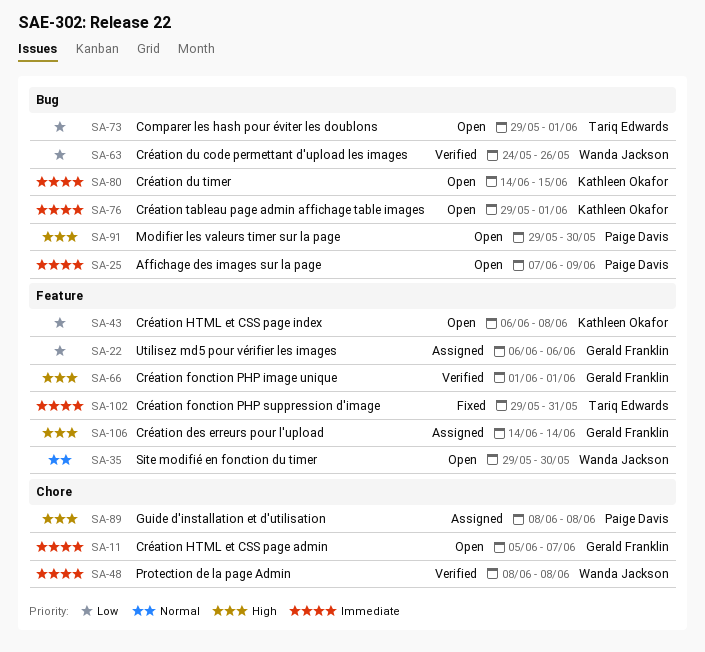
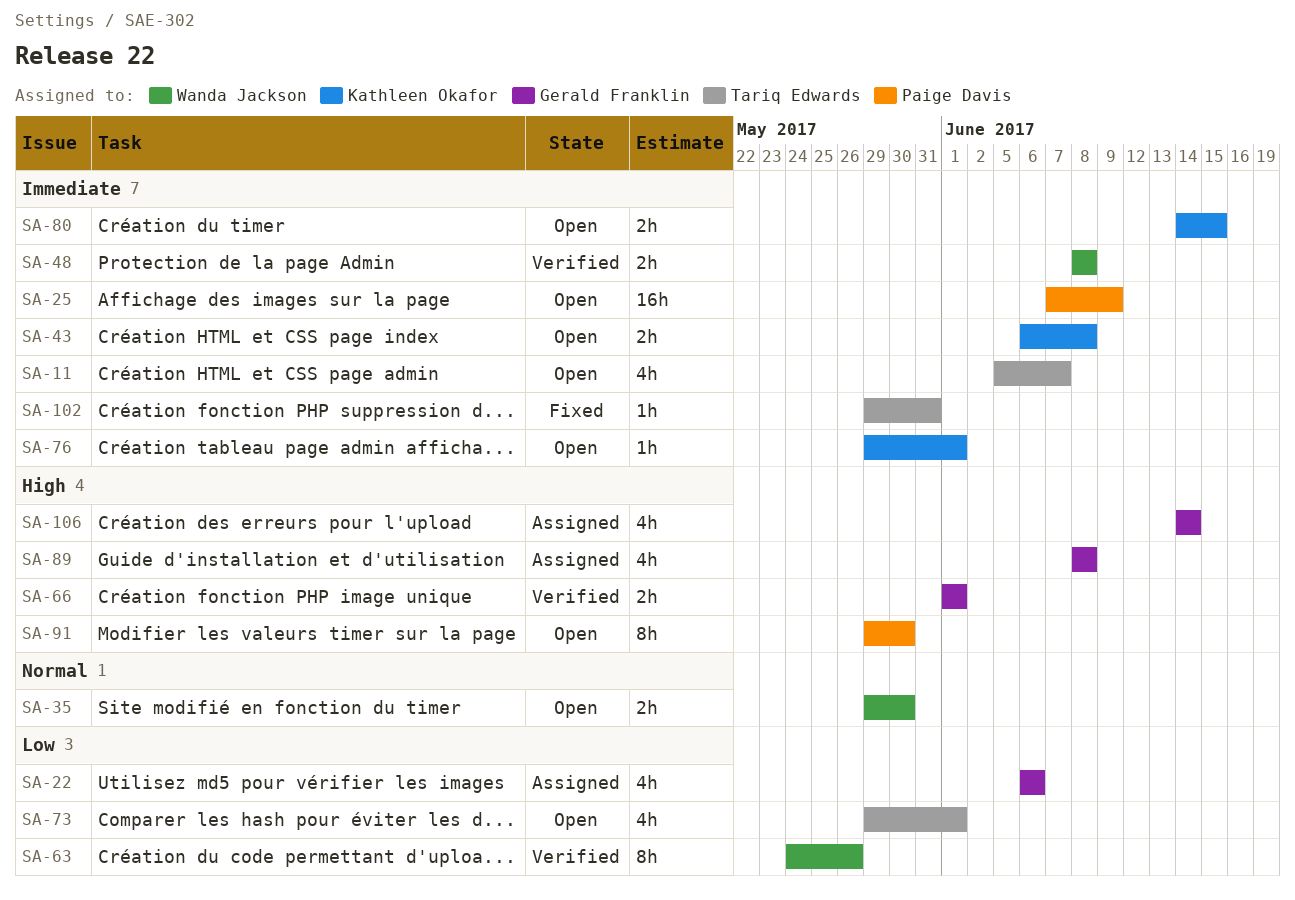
SA-11, owner: Gerald Franklin -> Tariq Edwards
SA-43, priority: Low -> Immediate
SA-89, owner: Paige Davis -> Gerald Franklin

